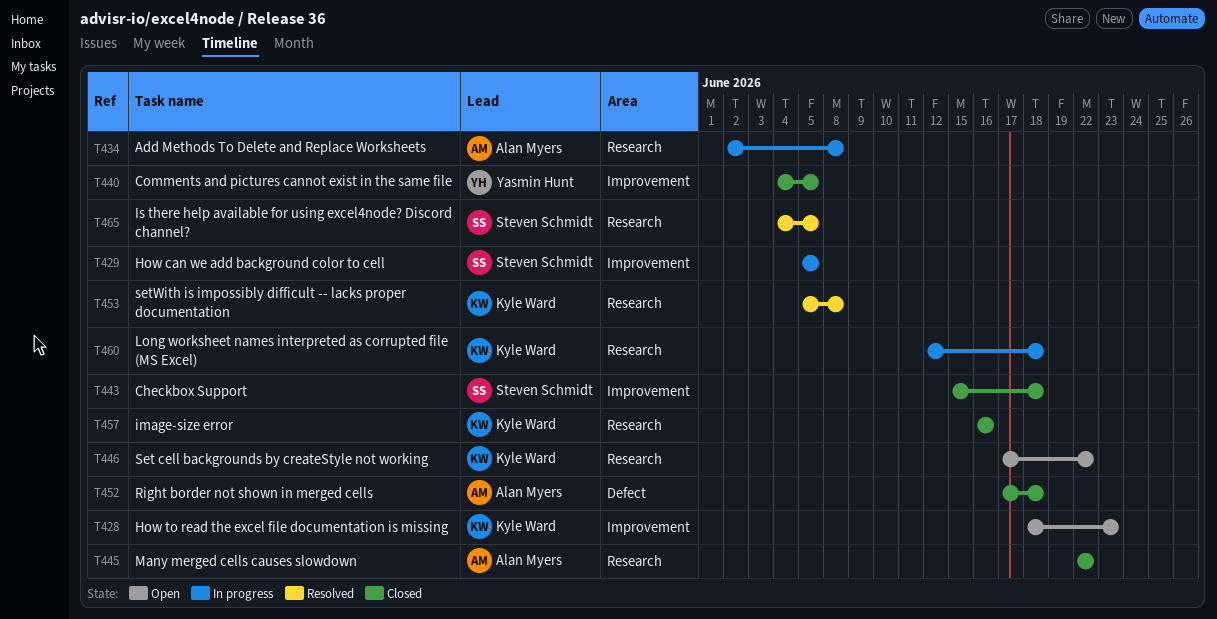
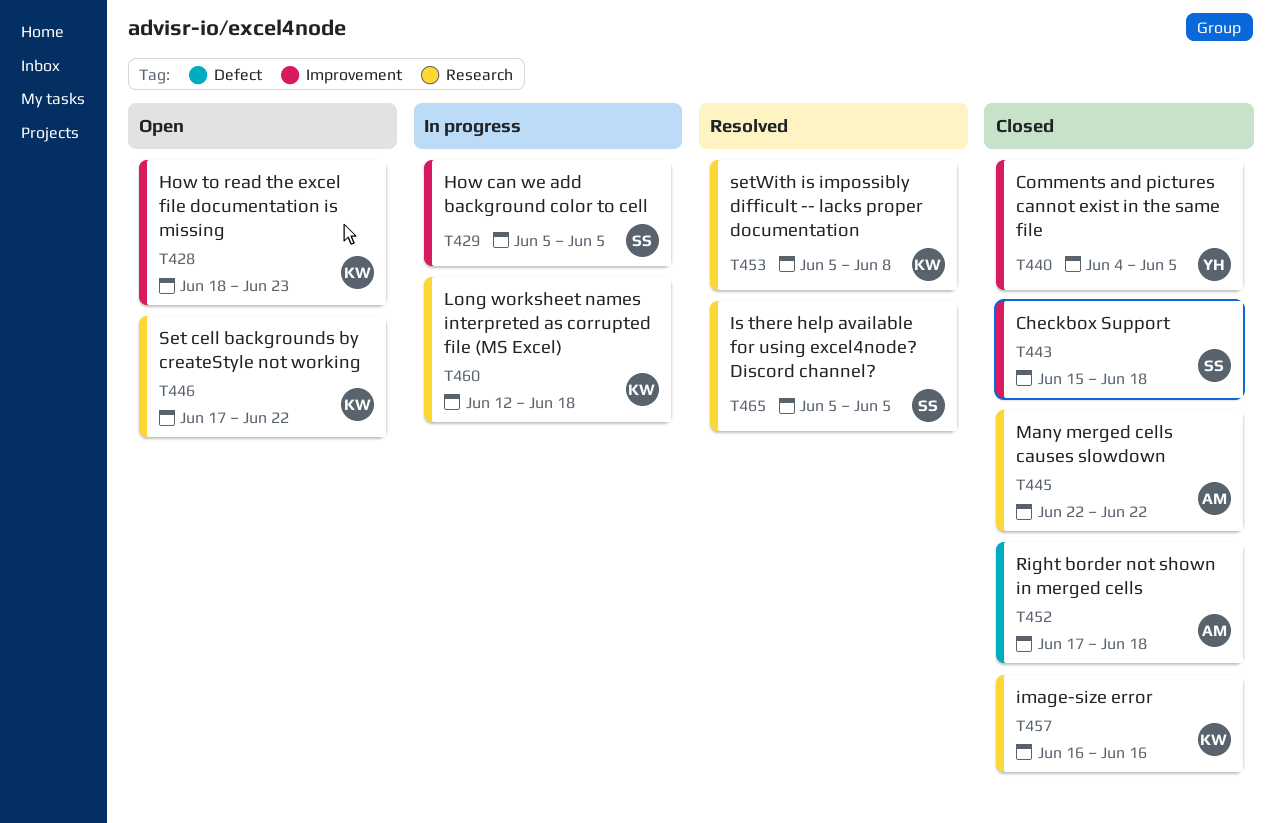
T434: present -> none
T465, start: Jun 4 -> Jun 5

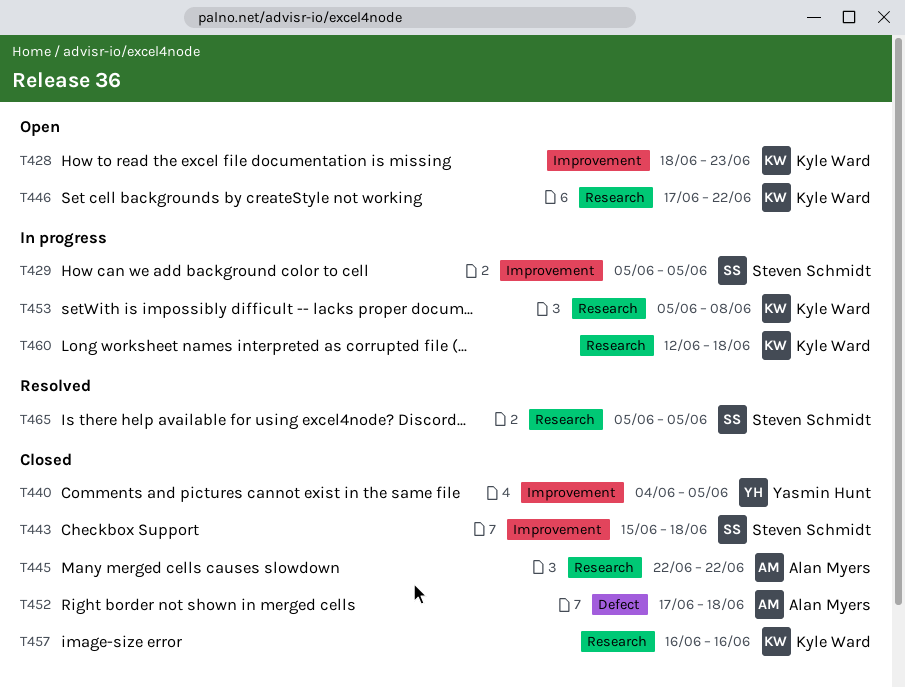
T453, status: Resolved -> In progress

